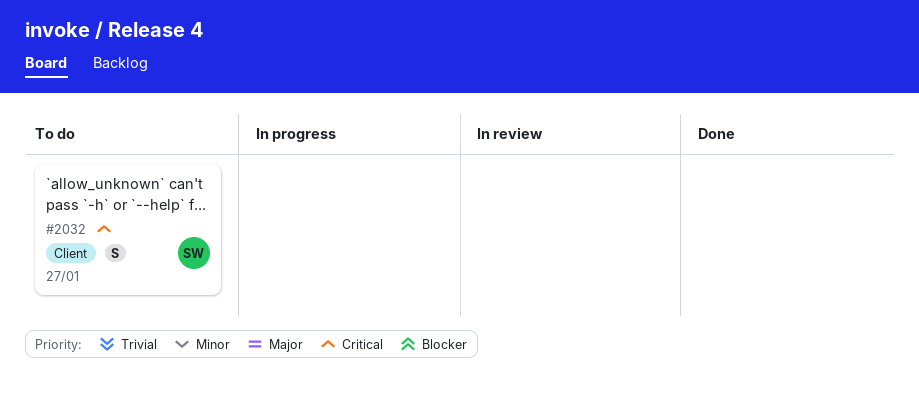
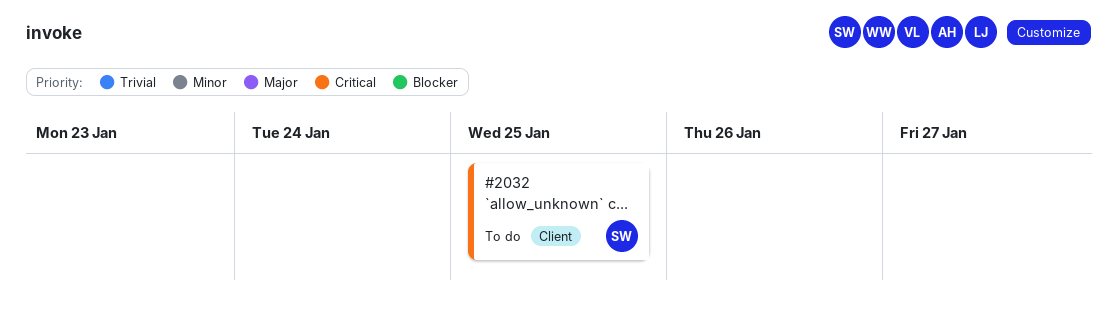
#2032, due: Jan 27 -> Jan 25

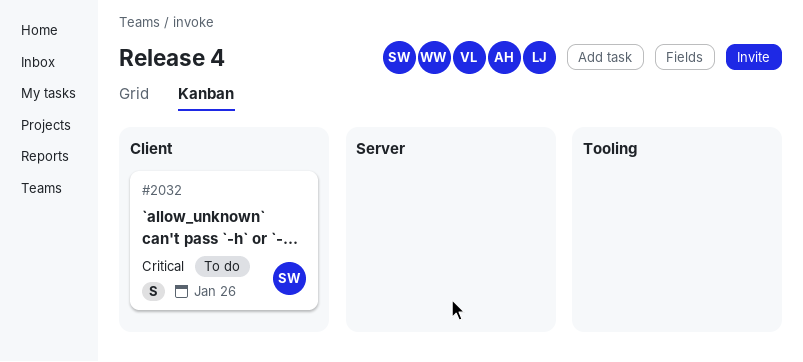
#2032, due: Jan 25 -> Jan 26

